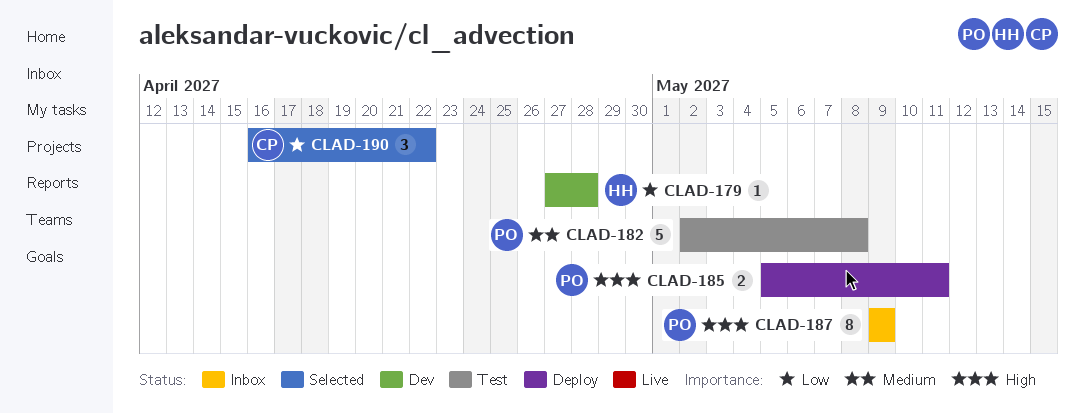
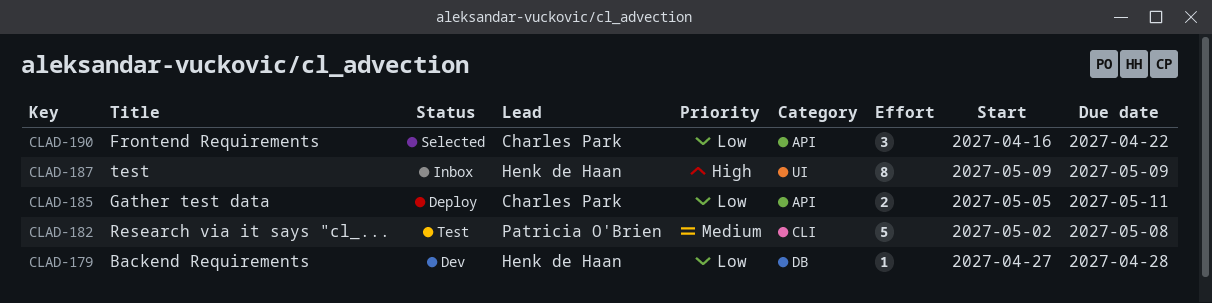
CLAD-185, owner: Patricia O'Brien -> Charles Park
CLAD-185, priority: High -> Low
CLAD-187, owner: Patricia O'Brien -> Henk de Haan

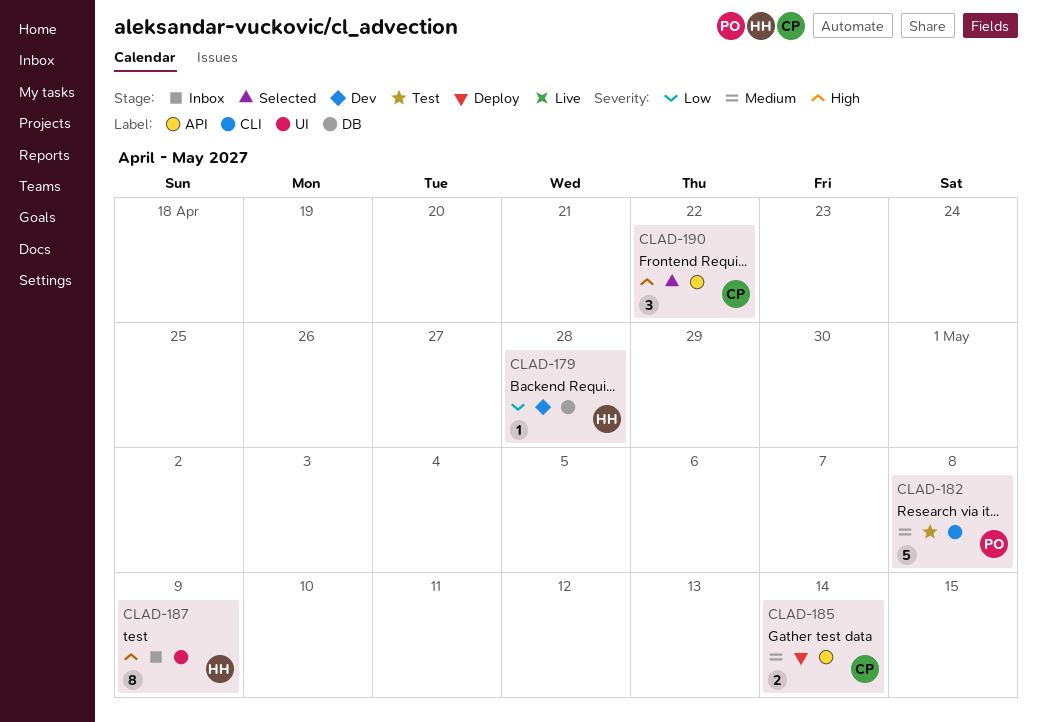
CLAD-185, priority: Low -> Medium
CLAD-185, due: May 11 -> May 14
CLAD-190, priority: Low -> High

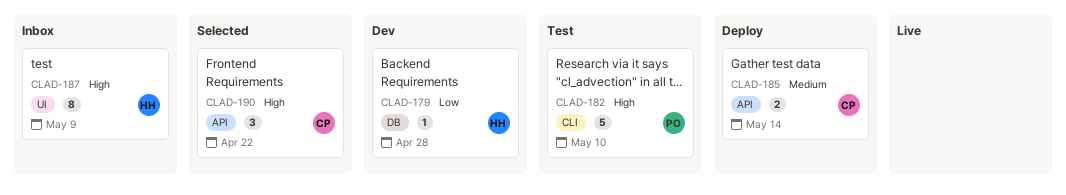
CLAD-182, priority: Medium -> High
CLAD-182, due: May 8 -> May 10

